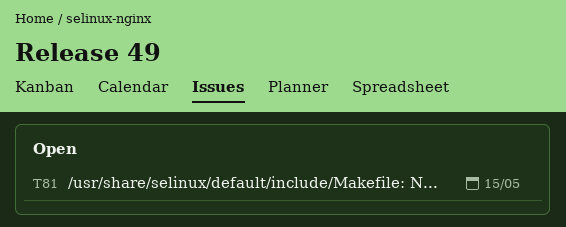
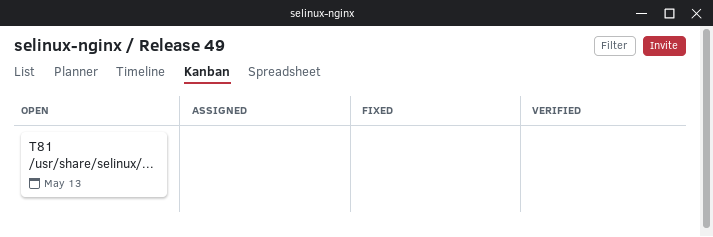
T81, due: May 15 -> May 13

